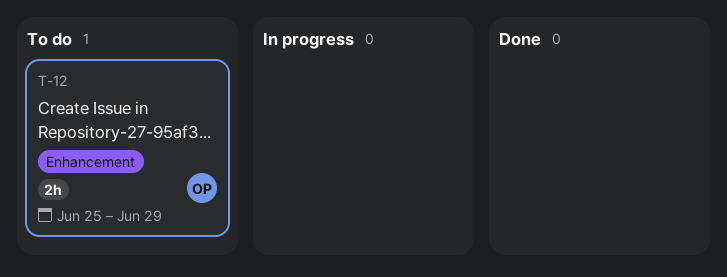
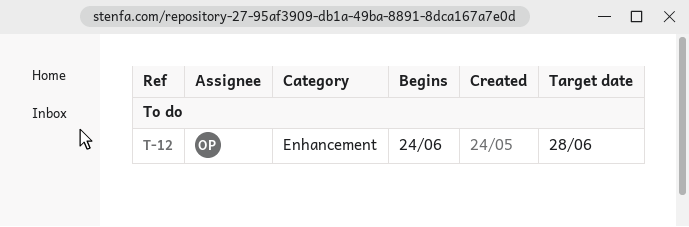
T-12, start: Jun 25 -> Jun 24
T-12, due: Jun 29 -> Jun 28

